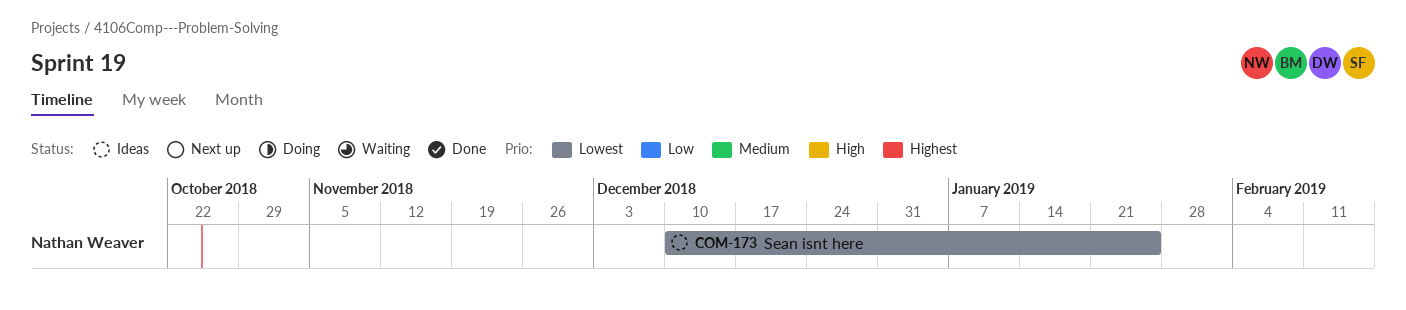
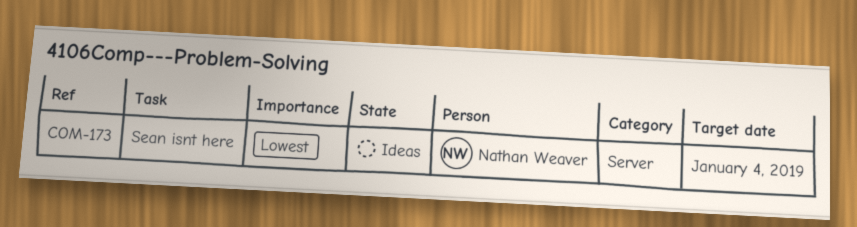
COM-173, due: Jan 25 -> Jan 4

